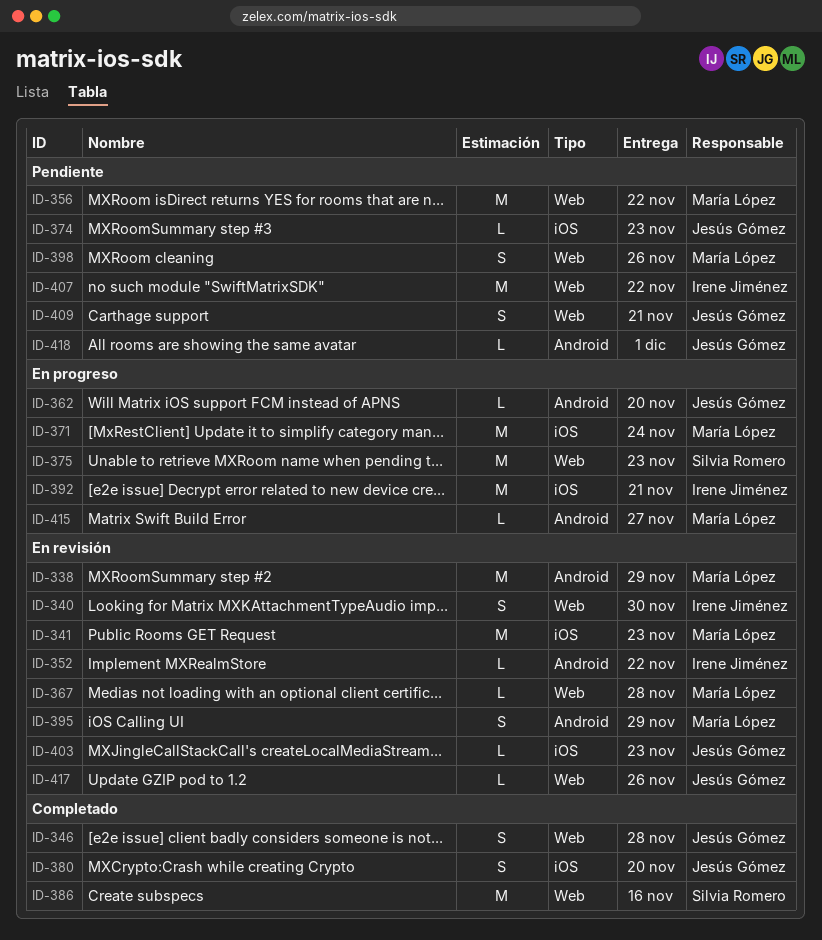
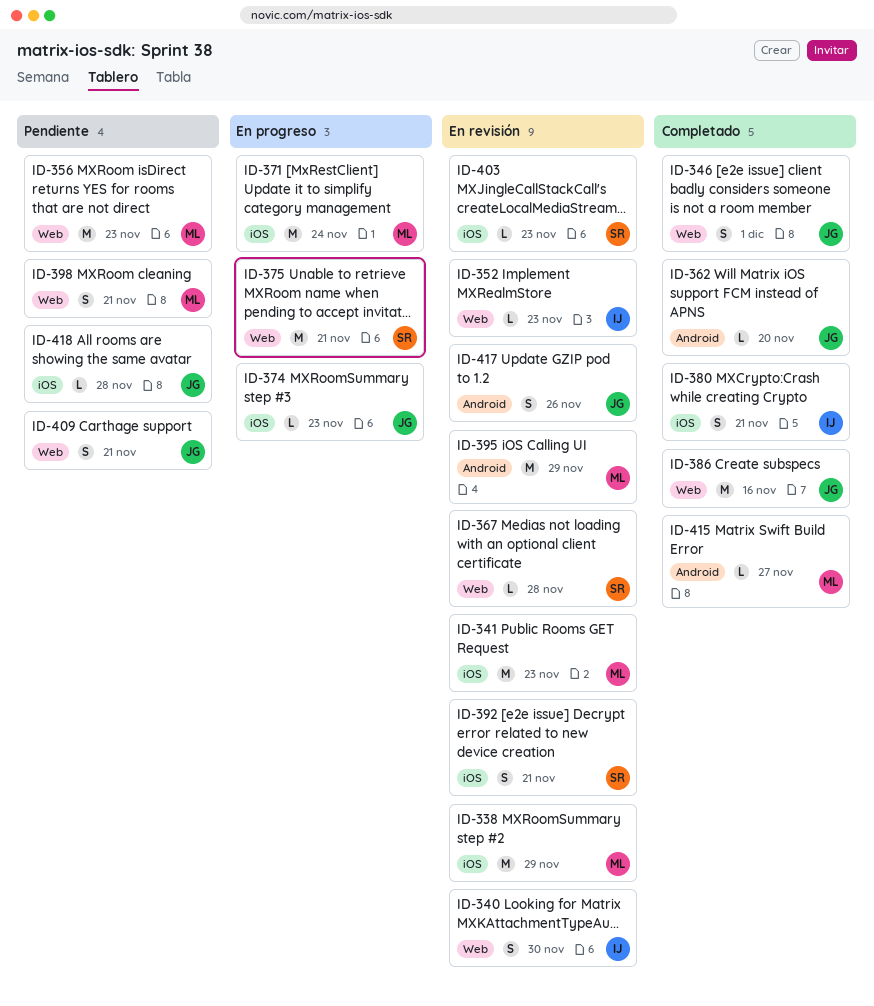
ID-338, label: Android -> iOS
ID-346, due: Nov 28 -> Dec 1
ID-352, label: Android -> Web
ID-352, due: Nov 22 -> Nov 23
ID-356, due: Nov 22 -> Nov 23
ID-362, status: En progreso -> Completado
ID-367, owner: María López -> Silvia Romero
ID-374, status: Pendiente -> En progreso
ID-375, due: Nov 23 -> Nov 21
ID-380, owner: Jesús Gómez -> Irene Jiménez
ID-380, due: Nov 20 -> Nov 21
ID-386, owner: Silvia Romero -> Jesús Gómez
ID-392, status: En progreso -> En revisión
ID-392, owner: Irene Jiménez -> Silvia Romero
ID-392, estimate: M -> S
ID-395, estimate: S -> M
ID-398, due: Nov 26 -> Nov 21
ID-403, owner: Jesús Gómez -> Silvia Romero
ID-407: present -> none
ID-415, status: En progreso -> Completado
ID-417, label: Web -> Android
ID-417, estimate: L -> S
ID-418, label: Android -> iOS
ID-418, due: Dec 1 -> Nov 28

